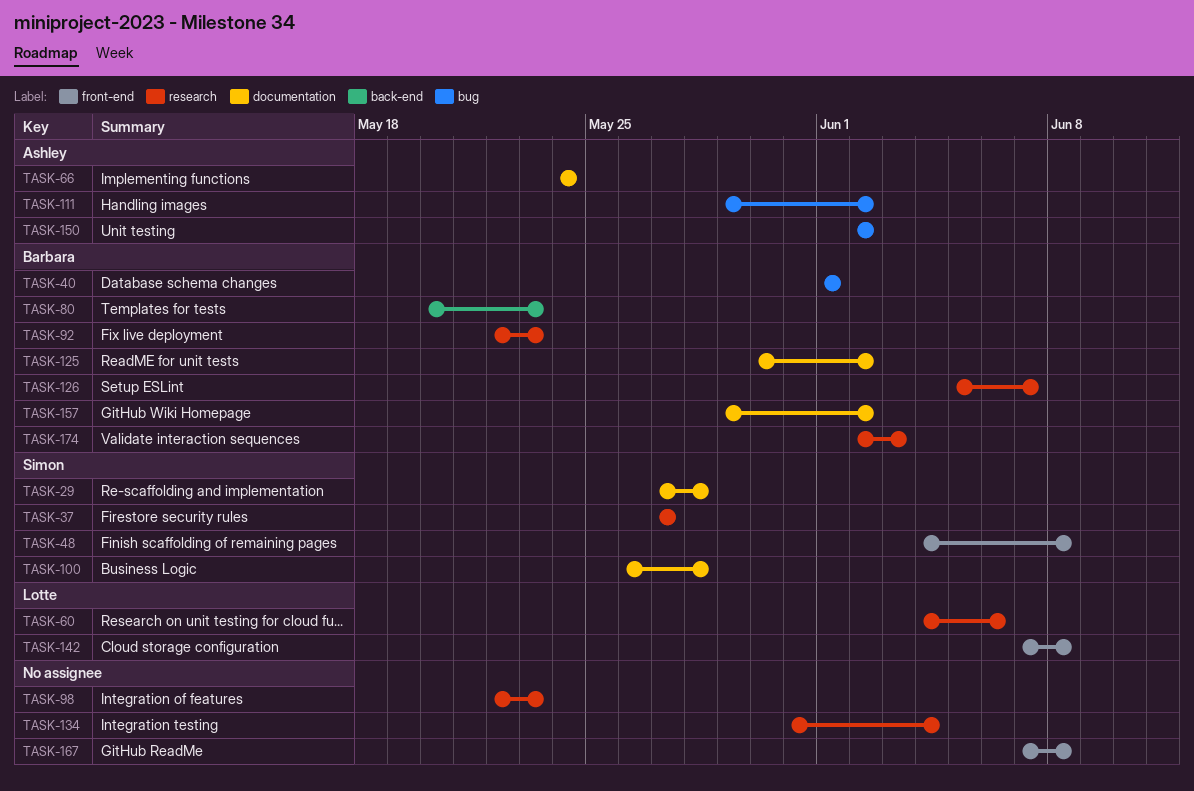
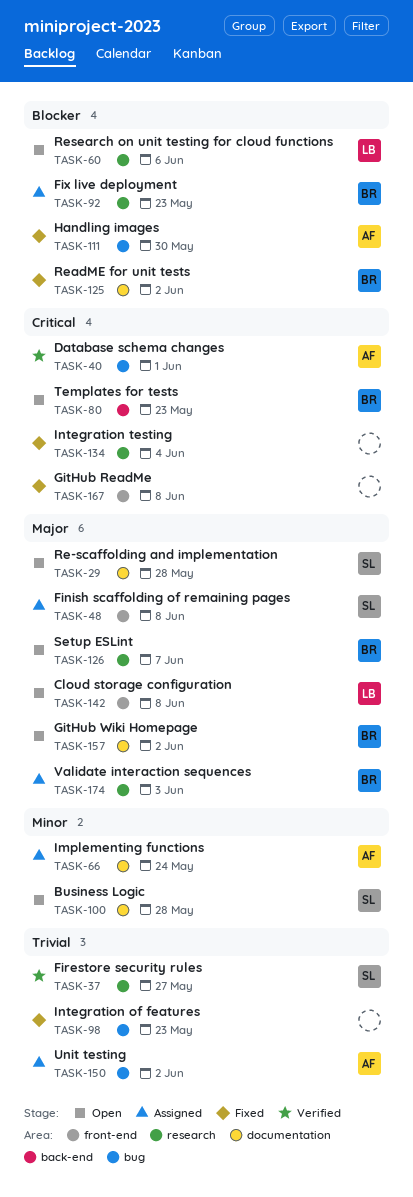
TASK-40, owner: Barbara -> Ashley
TASK-98, label: research -> bug
TASK-111, due: Jun 2 -> May 30

